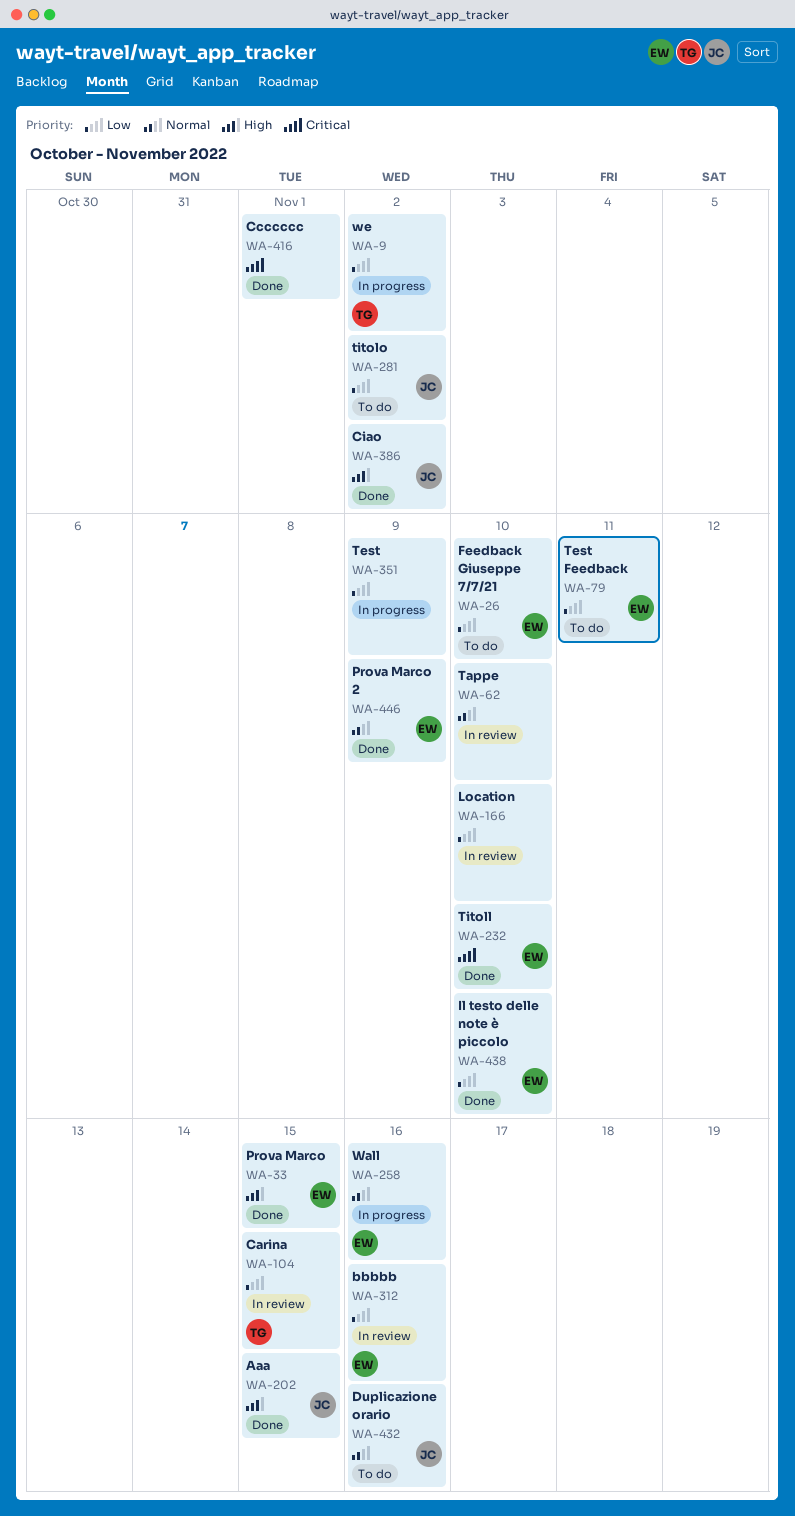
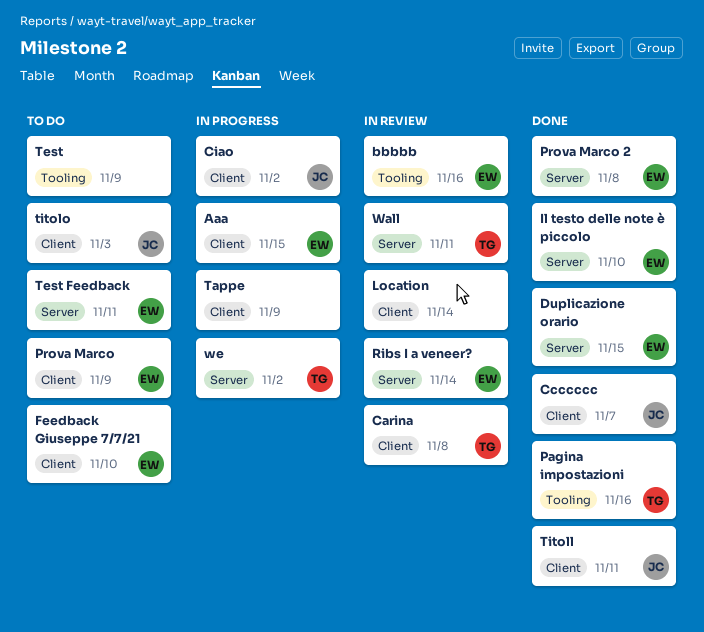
Aaa, status: Done -> In progress
Aaa, owner: JC -> EW
Carina, due: Nov 15 -> Nov 8
Ccccccc, owner: none -> JC
Ccccccc, due: Nov 1 -> Nov 7
Ciao, status: Done -> In progress
Duplicazione orario, status: To do -> Done
Duplicazione orario, owner: JC -> EW
Duplicazione orario, due: Nov 16 -> Nov 15
Location, due: Nov 10 -> Nov 14
Pagina impostazioni: none -> present
Prova Marco, status: Done -> To do
Prova Marco, due: Nov 15 -> Nov 9
Prova Marco 2, due: Nov 9 -> Nov 8
Ribs I a veneer?: none -> present
Tappe, status: In review -> In progress
Tappe, due: Nov 10 -> Nov 9
Test, status: In progress -> To do
Titoll, owner: EW -> JC
Titoll, due: Nov 10 -> Nov 11
titolo, due: Nov 2 -> Nov 3
Wall, status: In progress -> In review
Wall, owner: EW -> TG
Wall, due: Nov 16 -> Nov 11

